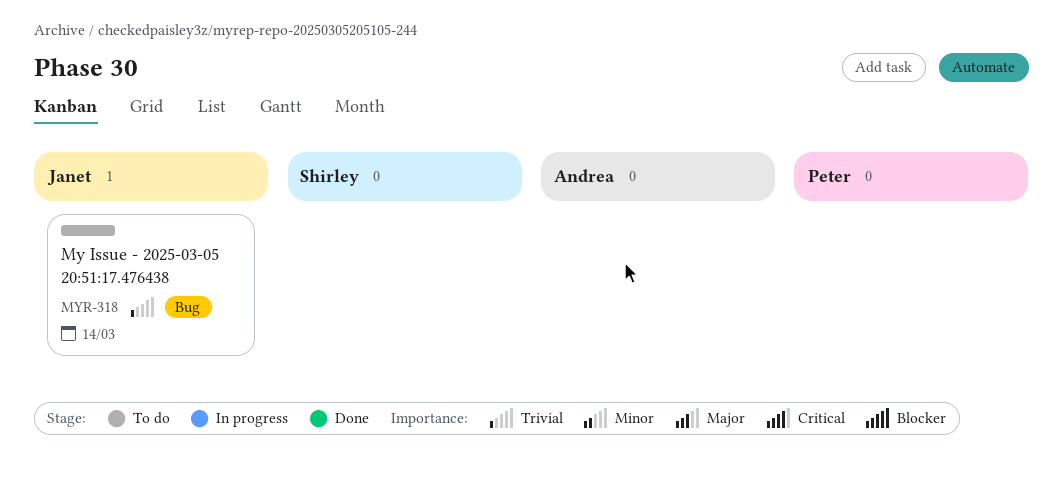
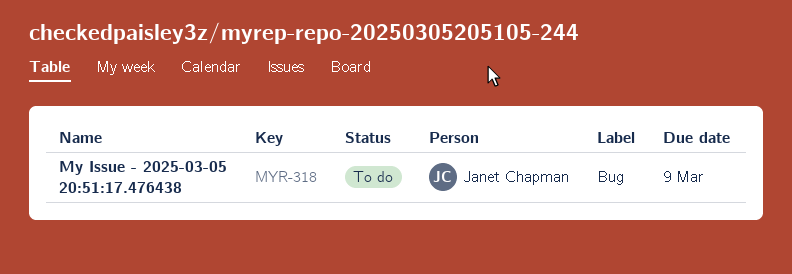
MYR-318, due: Mar 14 -> Mar 9

